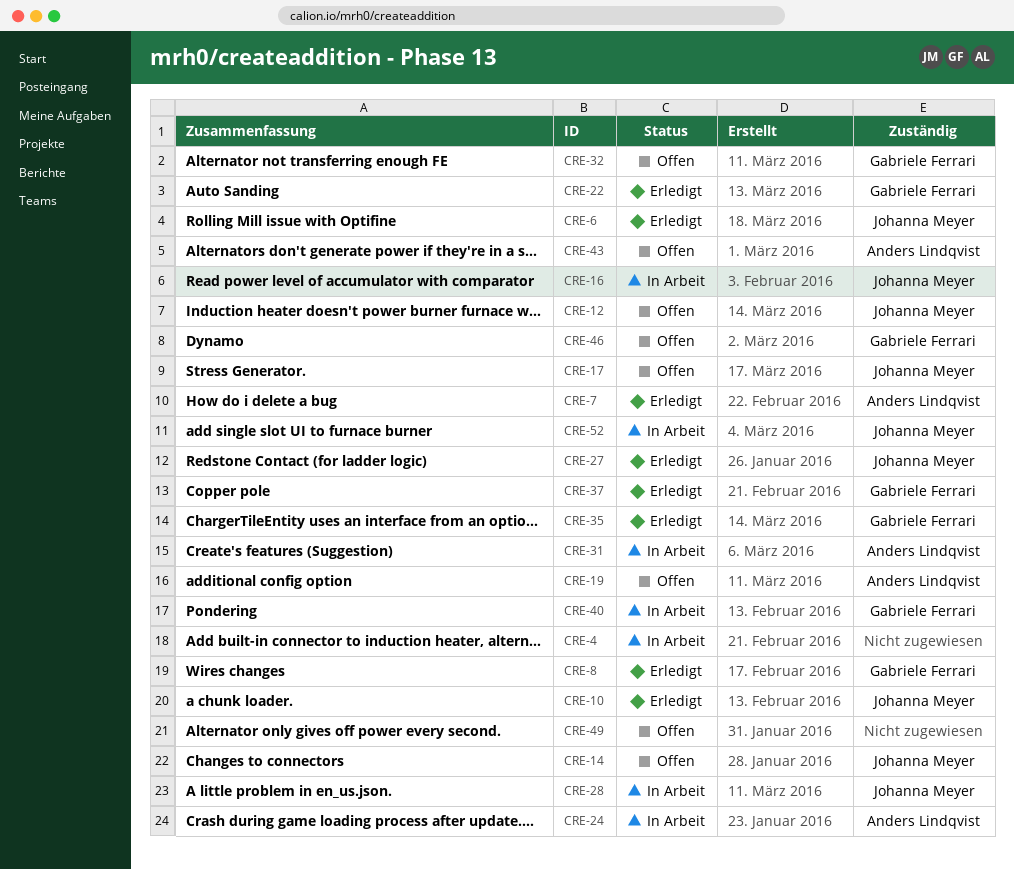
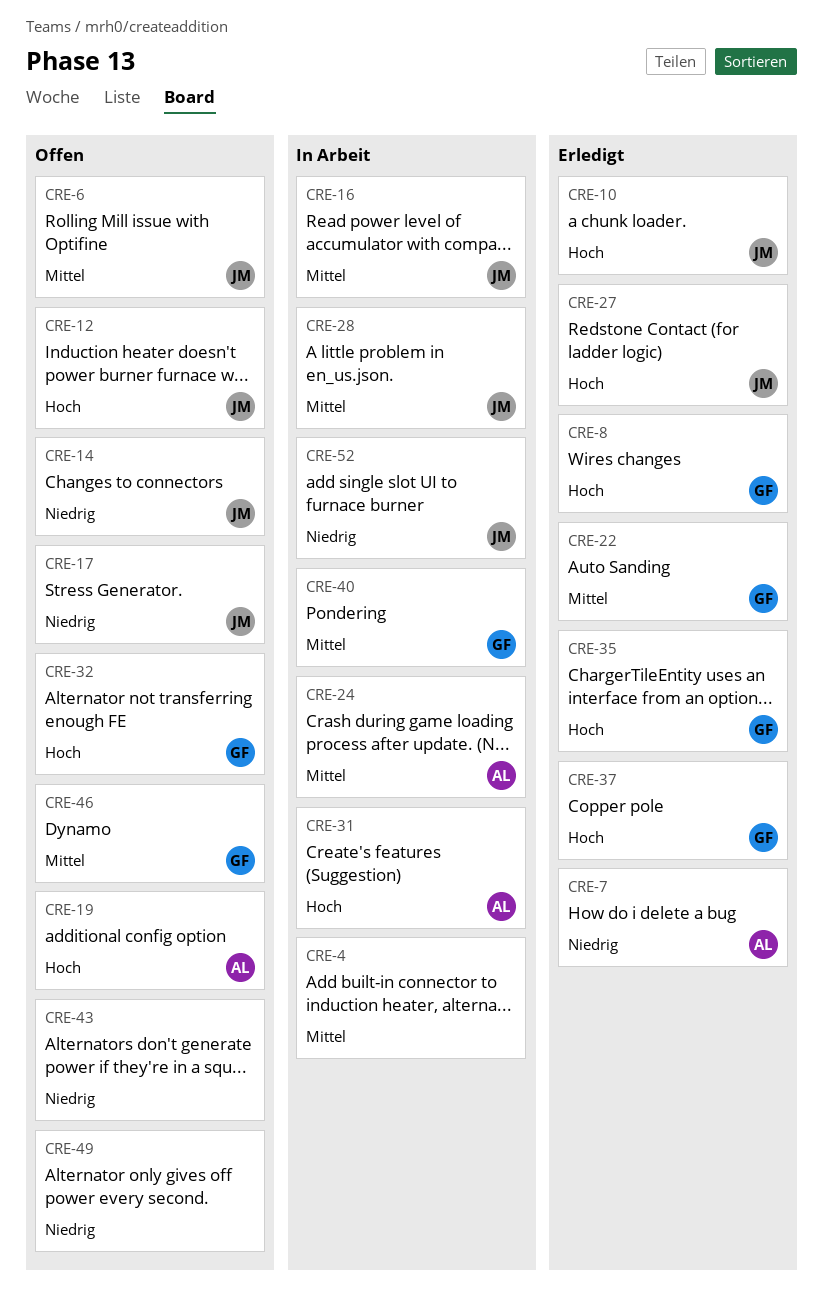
CRE-6, status: Erledigt -> Offen
CRE-43, owner: Anders Lindqvist -> none

